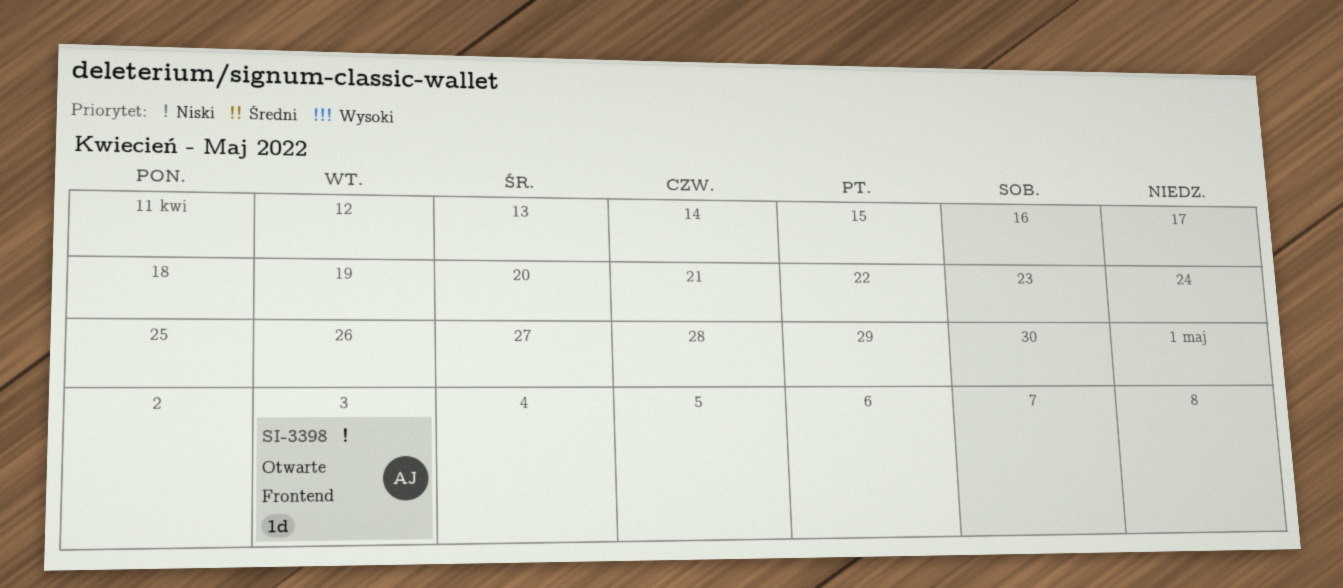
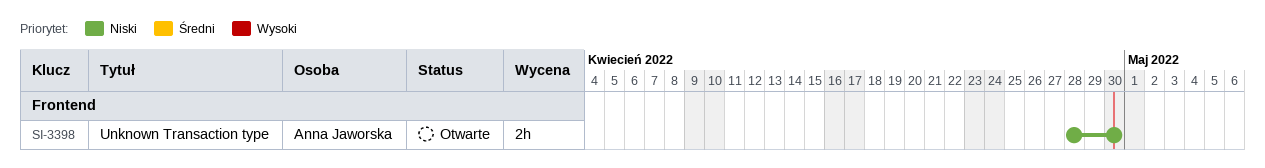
SI-3398, estimate: 1d -> 2h
SI-3398, due: May 3 -> Apr 30

